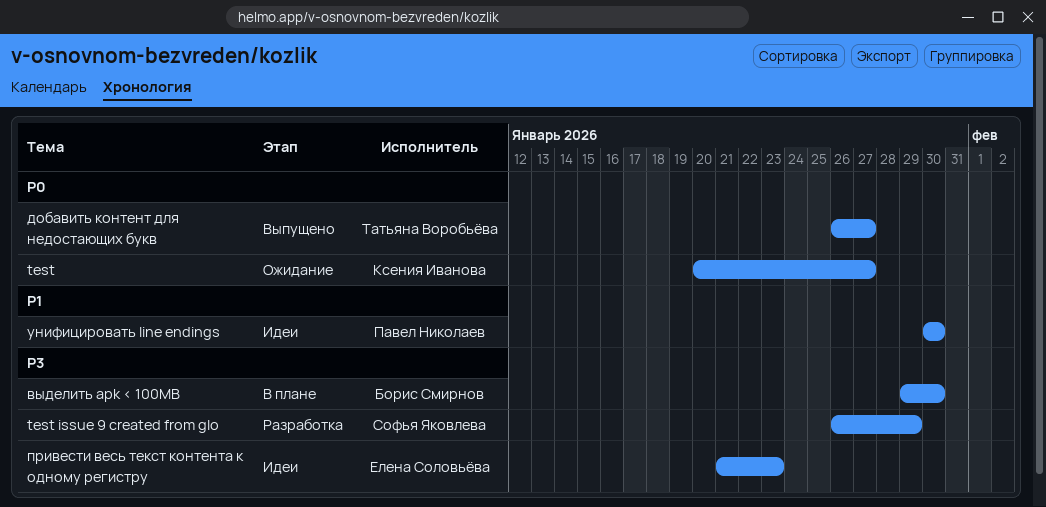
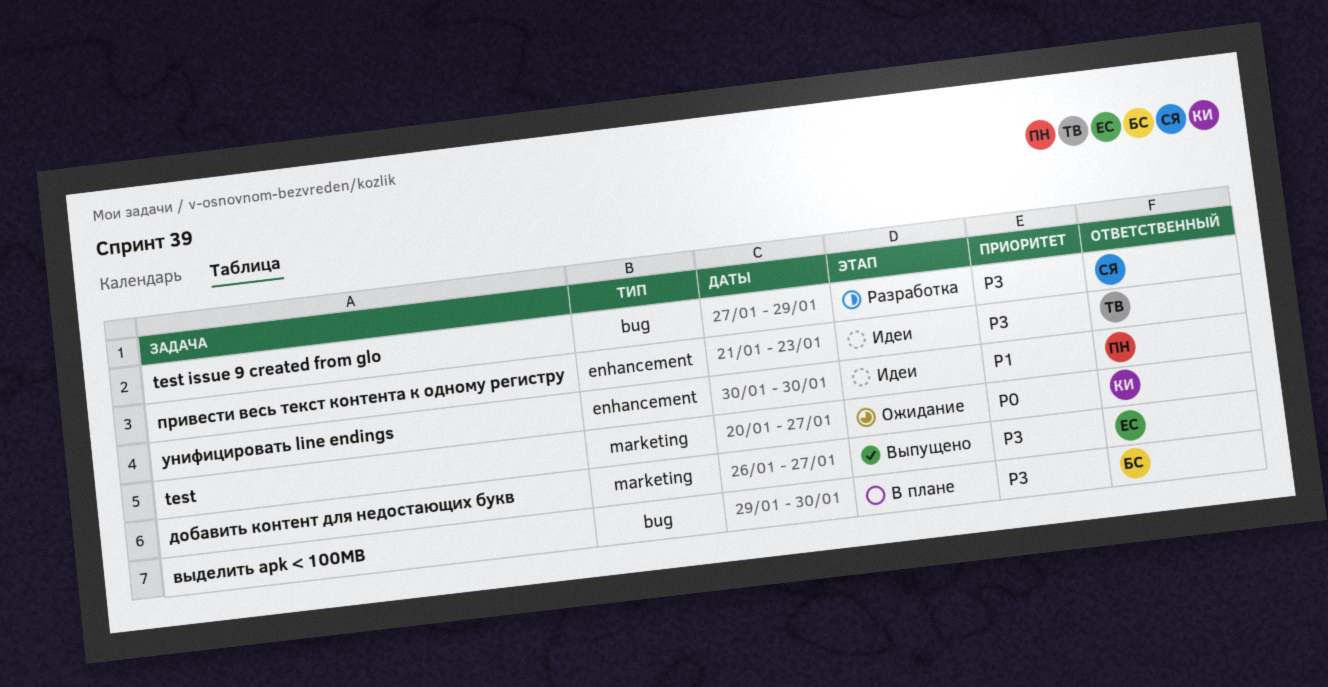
test issue 9 created from glo, start: Jan 26 -> Jan 27
добавить контент для недостающих букв, owner: Татьяна Воробьёва -> Елена Соловьёва
добавить контент для недостающих букв, priority: P0 -> P3
привести весь текст контента к одному регистру, owner: Елена Соловьёва -> Татьяна Воробьёва

